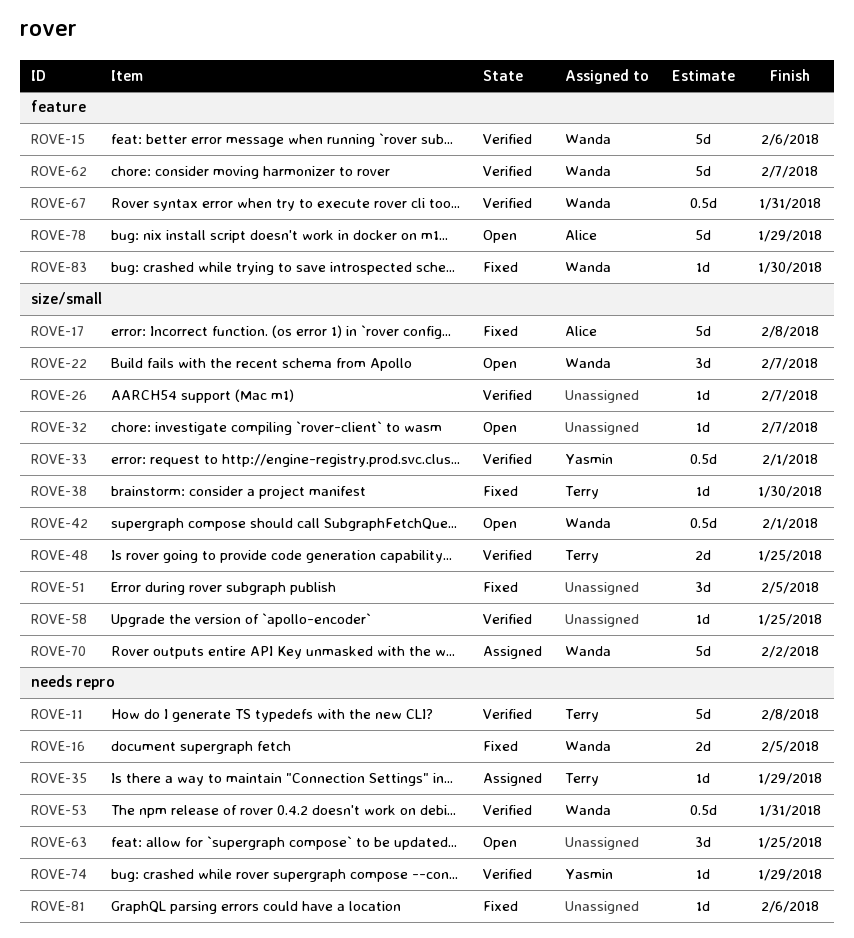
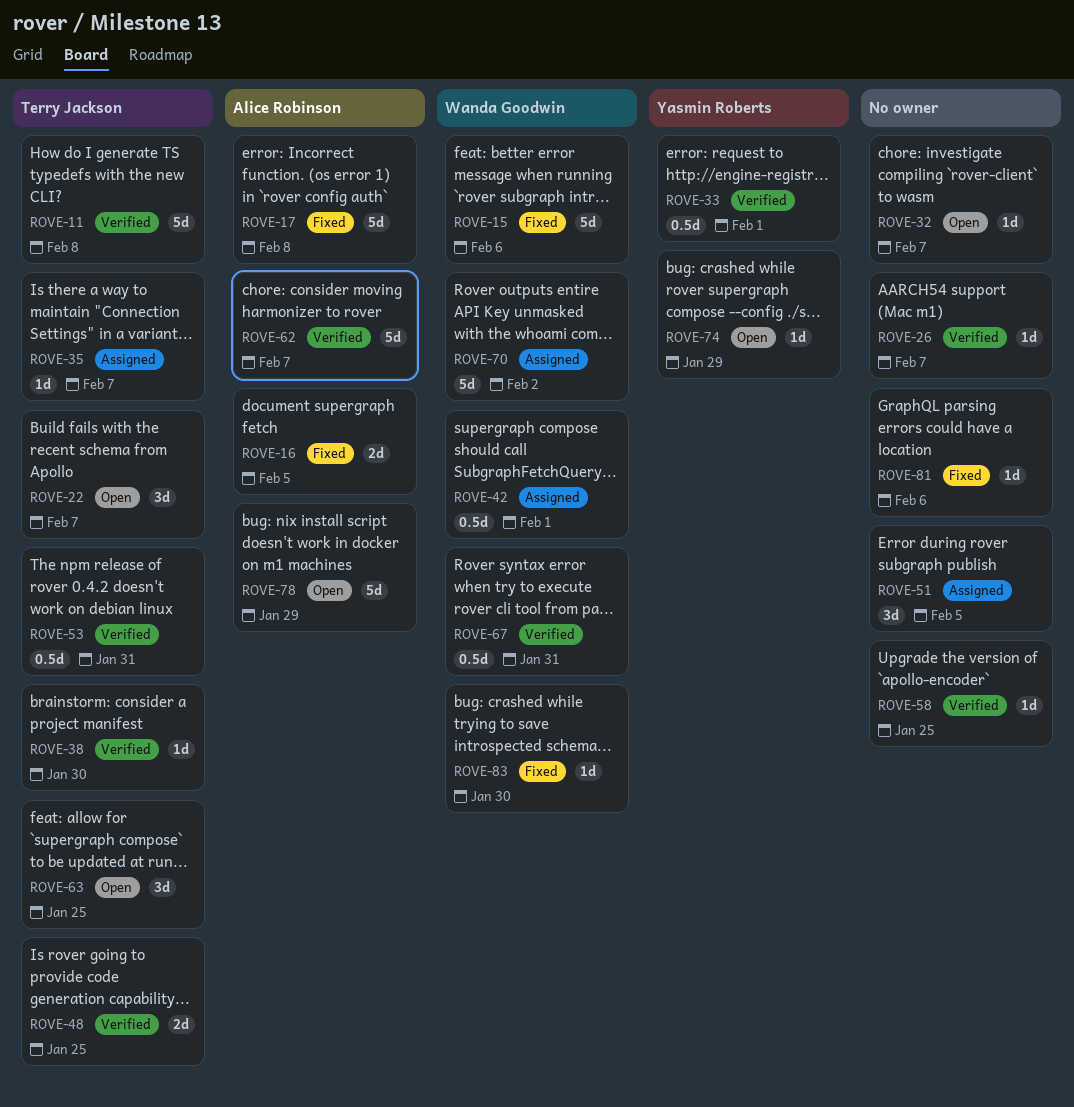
ROVE-15, status: Verified -> Fixed
ROVE-16, owner: Wanda Goodwin -> Alice Robinson
ROVE-22, owner: Wanda Goodwin -> Terry Jackson
ROVE-35, due: Jan 29 -> Feb 7
ROVE-38, status: Fixed -> Verified
ROVE-42, status: Open -> Assigned
ROVE-51, status: Fixed -> Assigned
ROVE-53, owner: Wanda Goodwin -> Terry Jackson
ROVE-62, owner: Wanda Goodwin -> Alice Robinson
ROVE-63, owner: none -> Terry Jackson
ROVE-74, status: Verified -> Open

